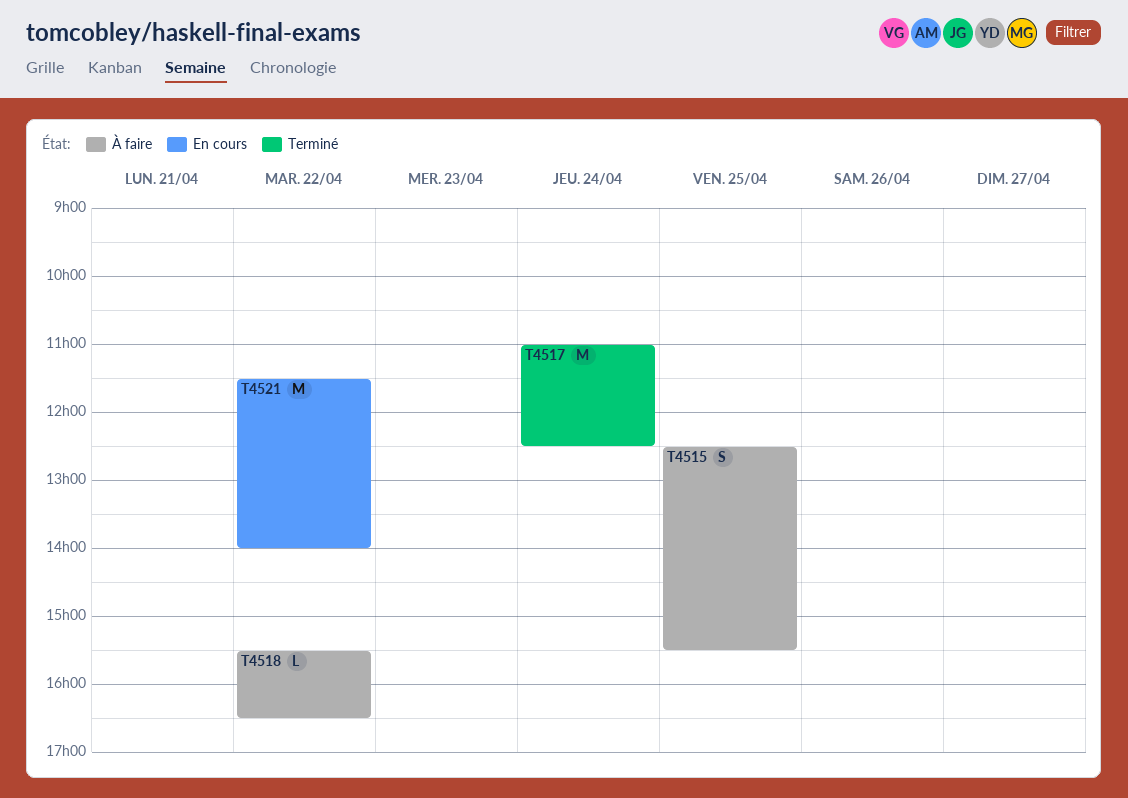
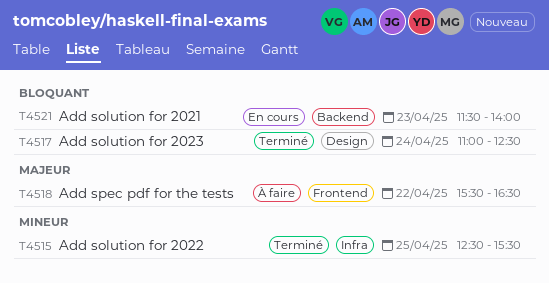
T4515, status: À faire -> Terminé
T4521, day: Apr 22 -> Apr 23

